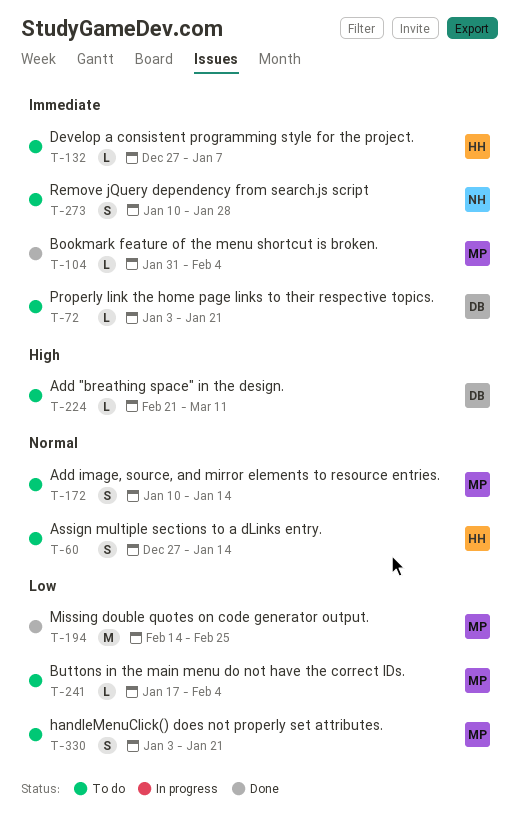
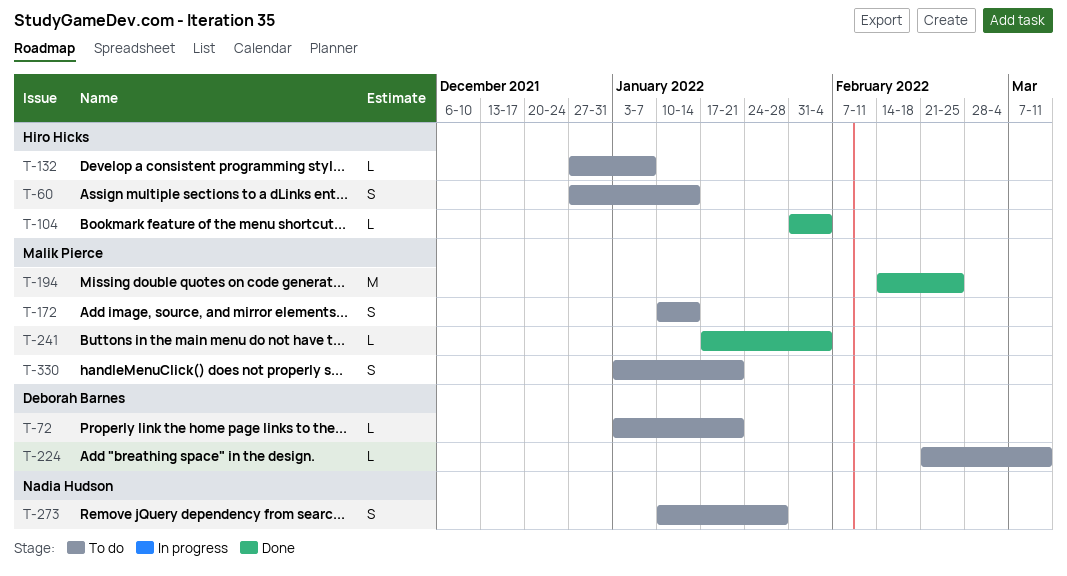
T-104, owner: Malik Pierce -> Hiro Hicks
T-241, status: To do -> Done

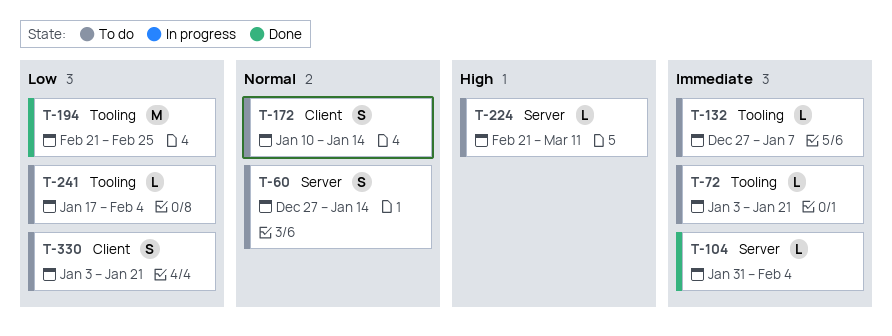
T-194, start: Feb 14 -> Feb 21
T-241, status: Done -> To do
T-273: present -> none

